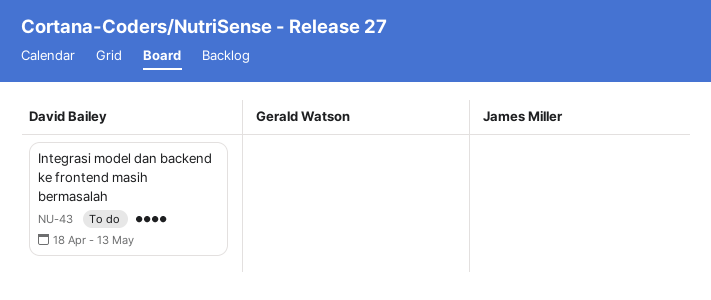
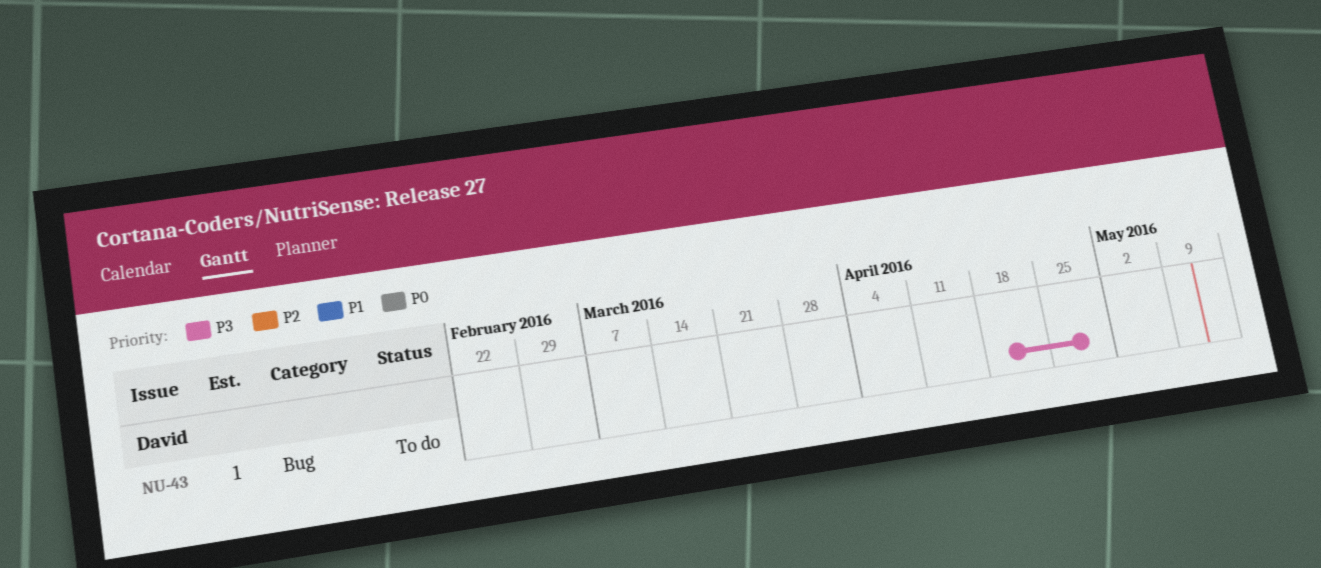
NU-43, estimate: 4 -> 1
NU-43, due: May 13 -> Apr 29

